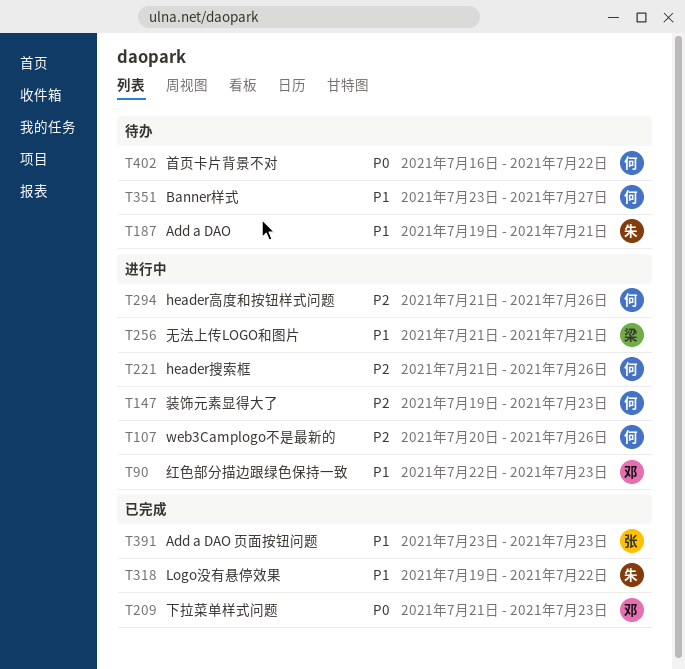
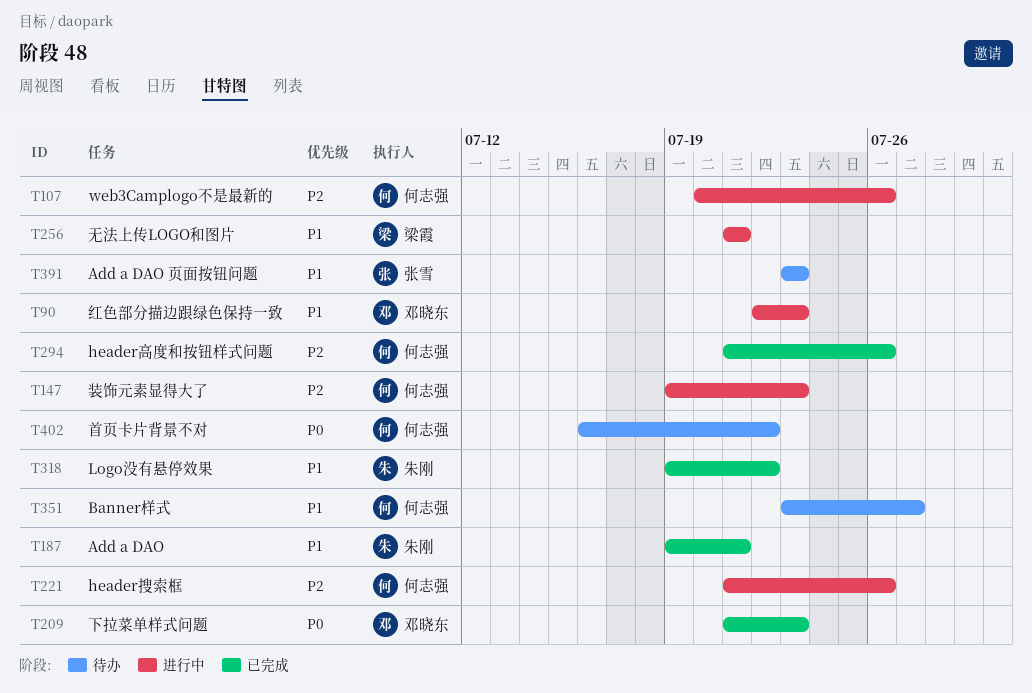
T187, status: 待办 -> 已完成
T294, status: 进行中 -> 已完成
T391, status: 已完成 -> 待办

